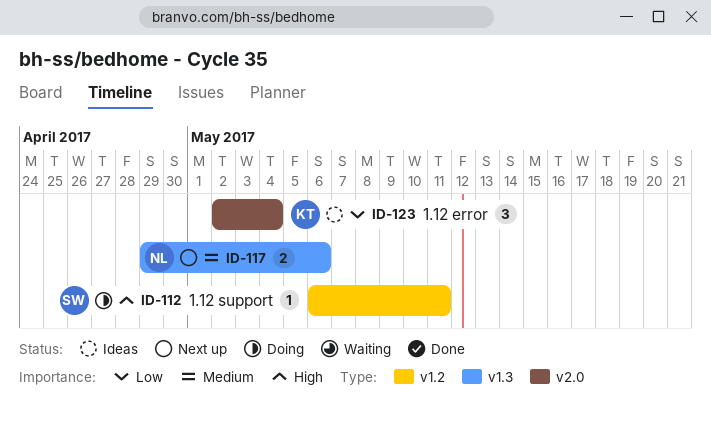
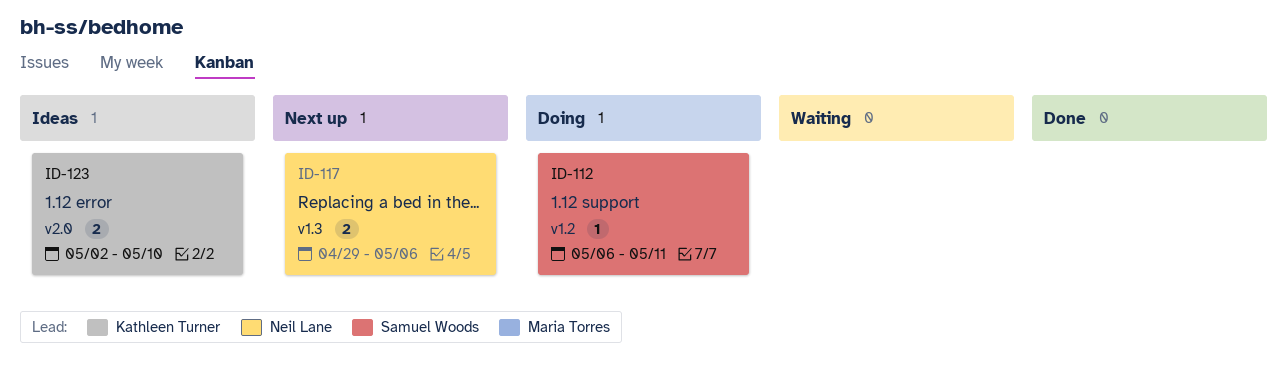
ID-123, estimate: 3 -> 2
ID-123, due: May 4 -> May 10

